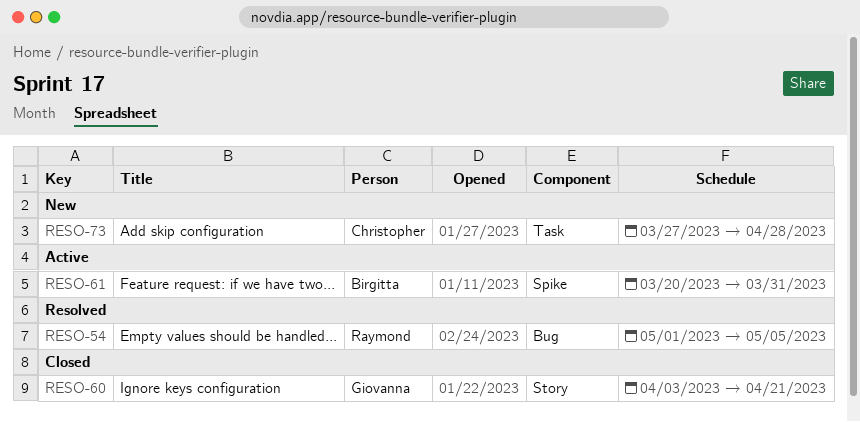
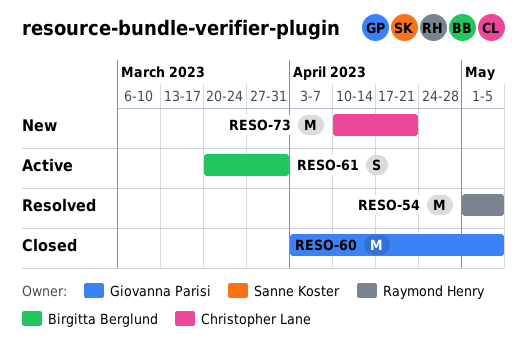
RESO-60, due: Apr 21 -> May 5
RESO-73, start: Mar 27 -> Apr 10
RESO-73, due: Apr 28 -> Apr 21

